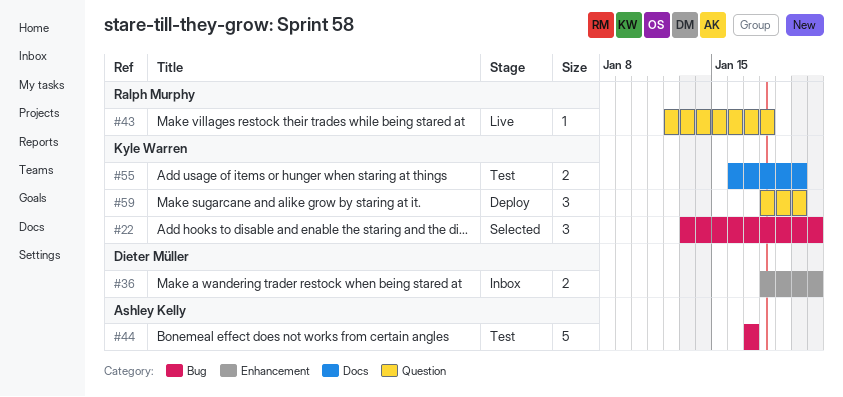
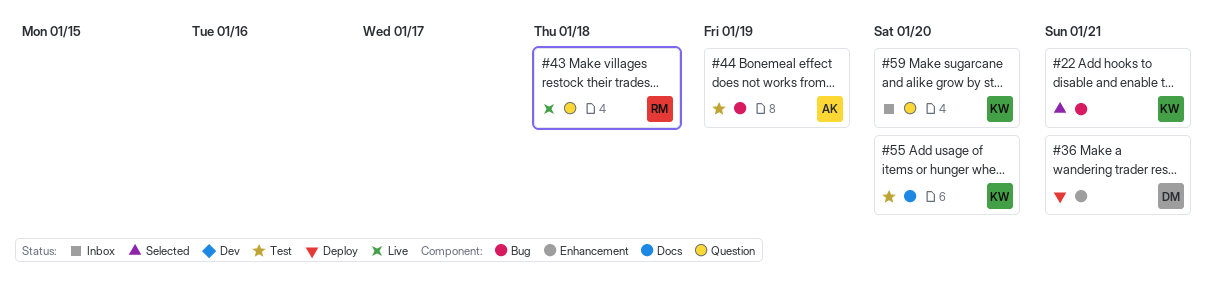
#36, status: Inbox -> Deploy
#44, due: Jan 17 -> Jan 19
#59, status: Deploy -> Inbox

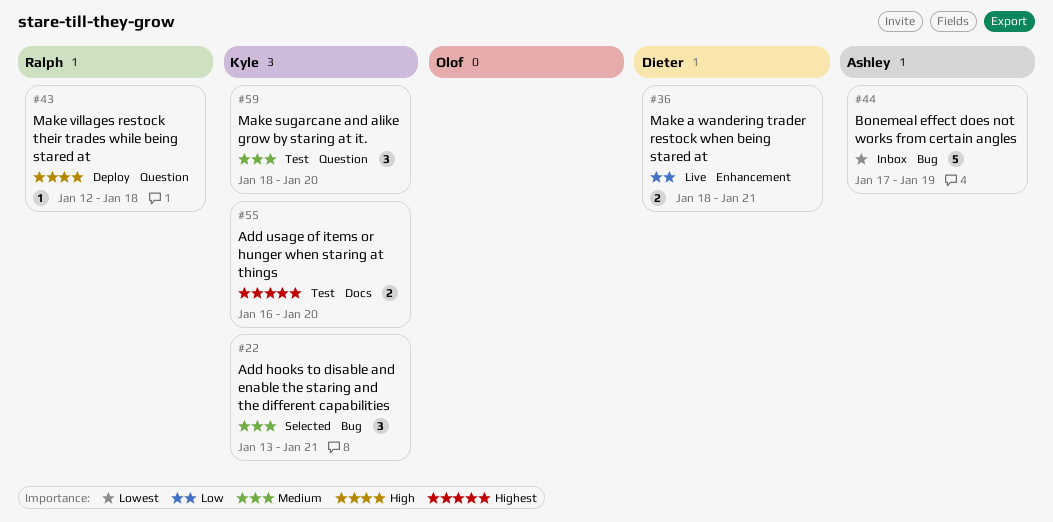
#36, status: Deploy -> Live
#43, status: Live -> Deploy
#44, status: Test -> Inbox
#59, status: Inbox -> Test

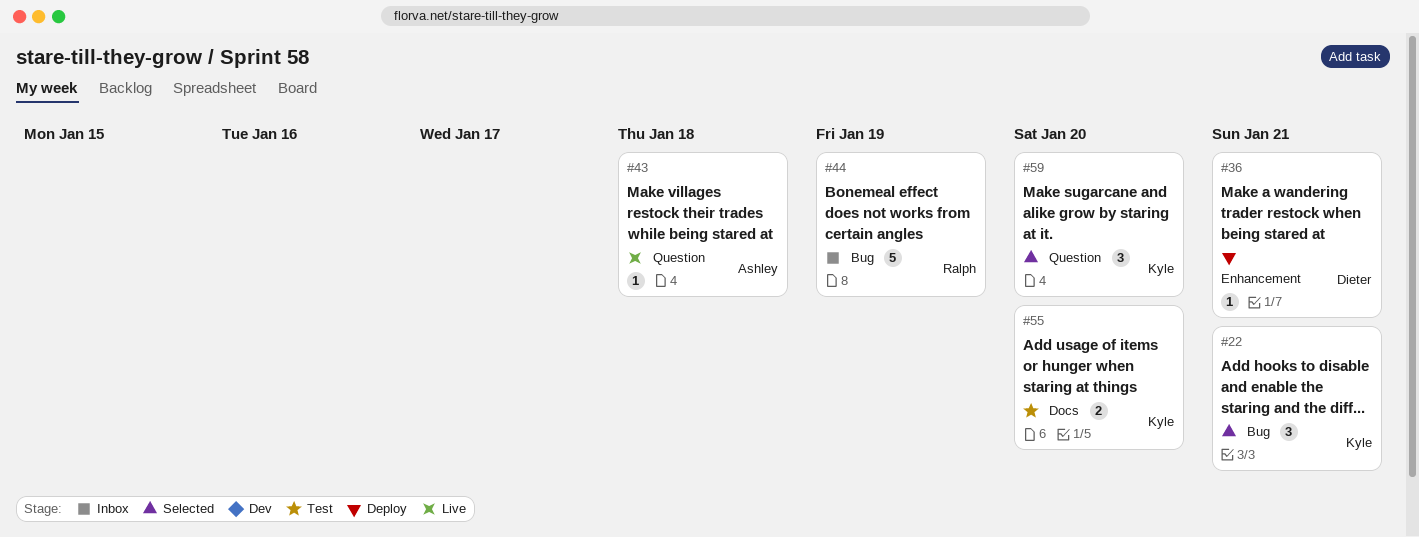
#36, status: Live -> Deploy
#36, estimate: 2 -> 1
#43, status: Deploy -> Live
#43, owner: Ralph -> Ashley
#44, owner: Ashley -> Ralph
#59, status: Test -> Selected

